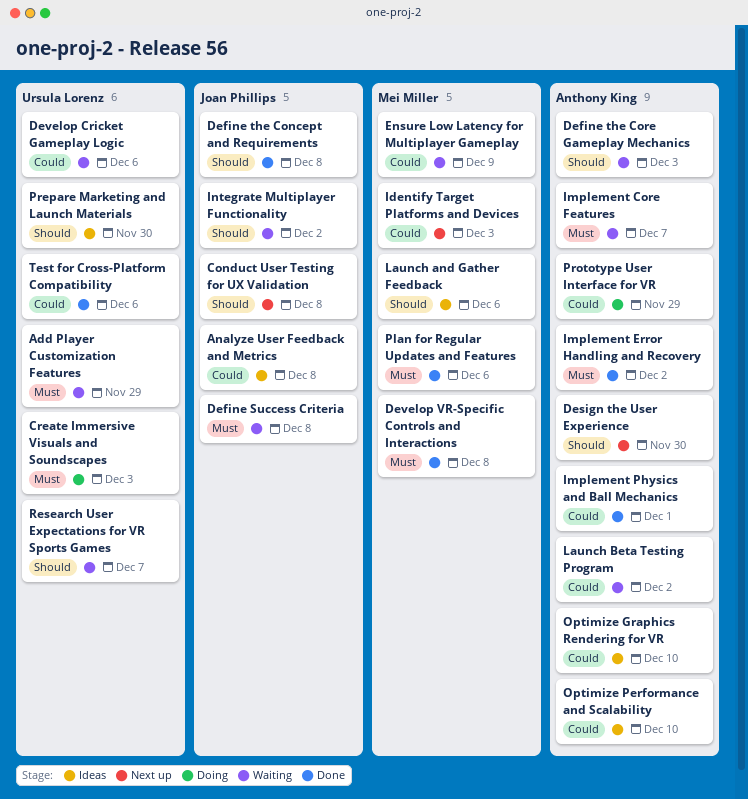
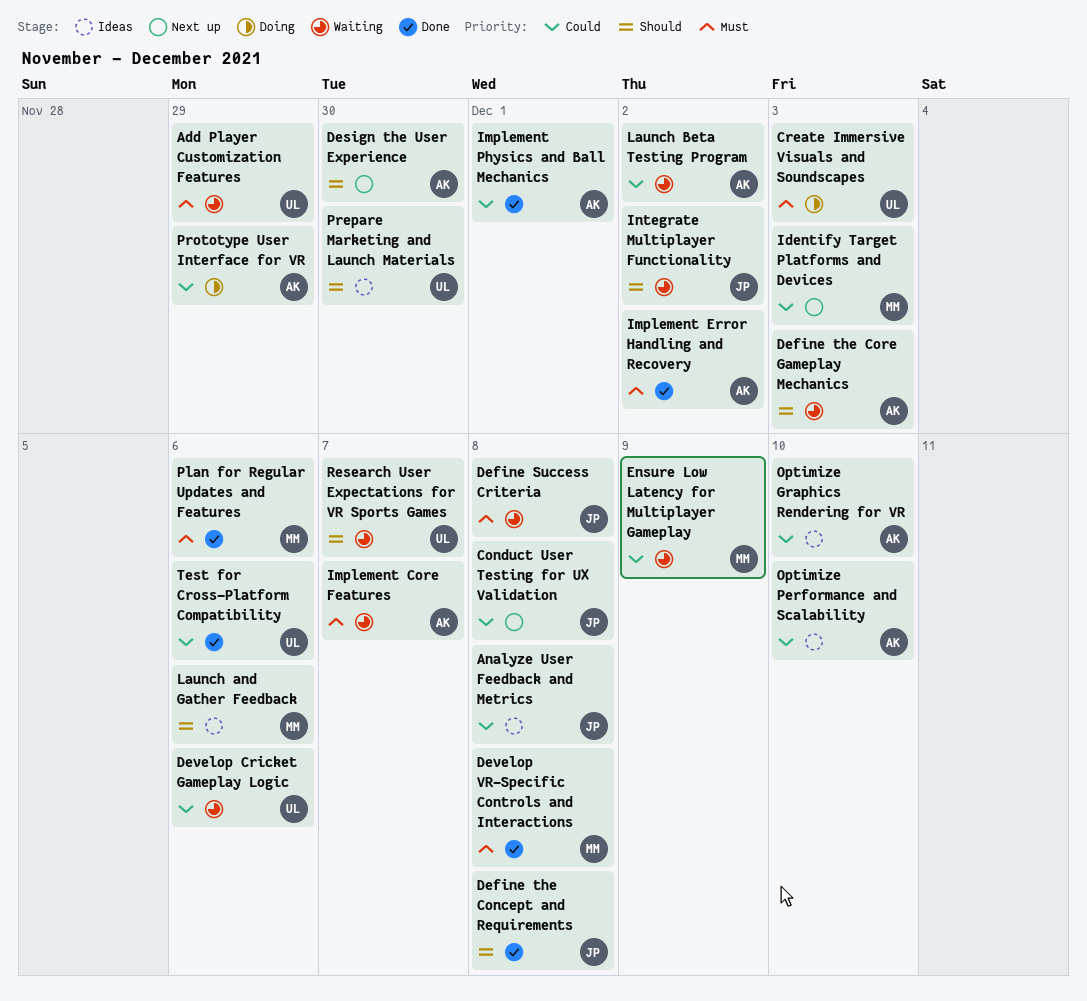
Conduct User Testing for UX Validation, priority: Should -> Could

